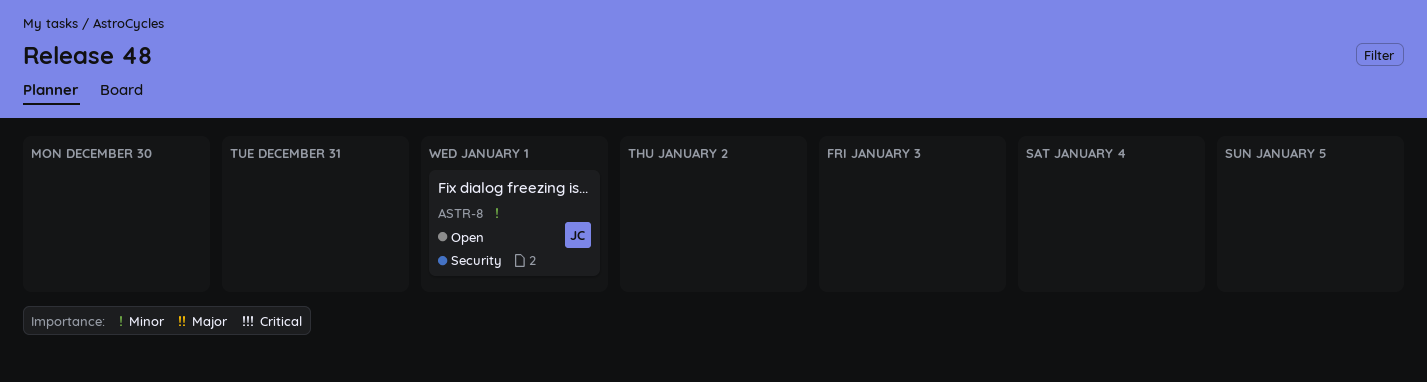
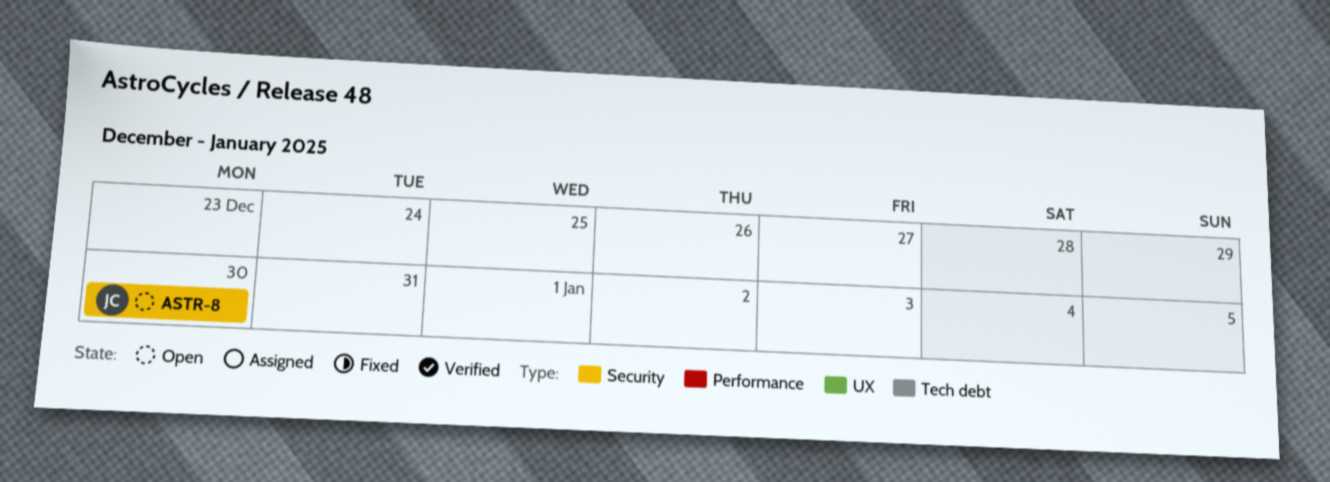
ASTR-8, due: Jan 1 -> Dec 30

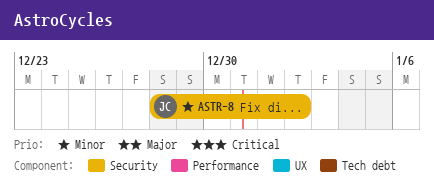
ASTR-8, start: Dec 30 -> Dec 28
ASTR-8, due: Dec 30 -> Jan 2

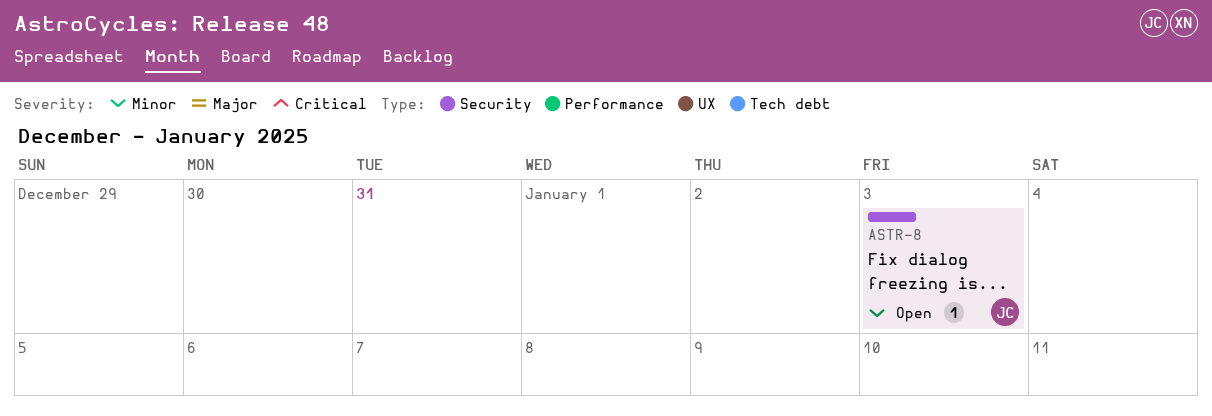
ASTR-8, due: Jan 2 -> Jan 3

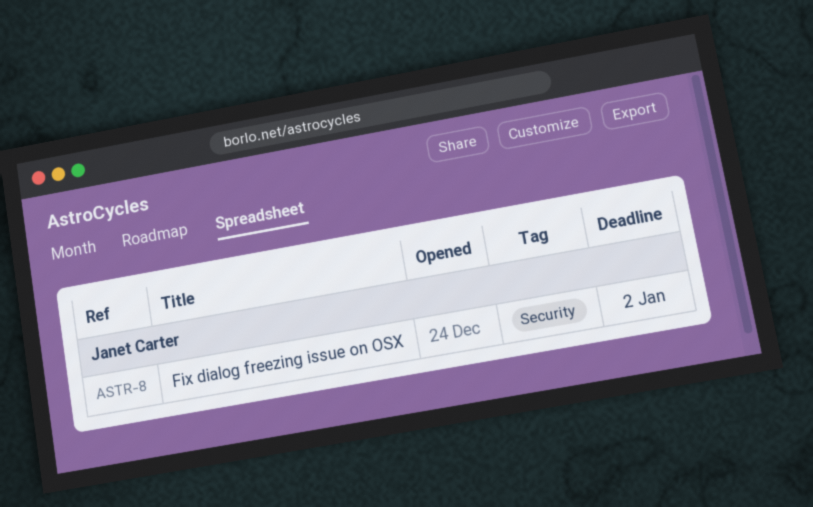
ASTR-8, due: Jan 3 -> Jan 2

